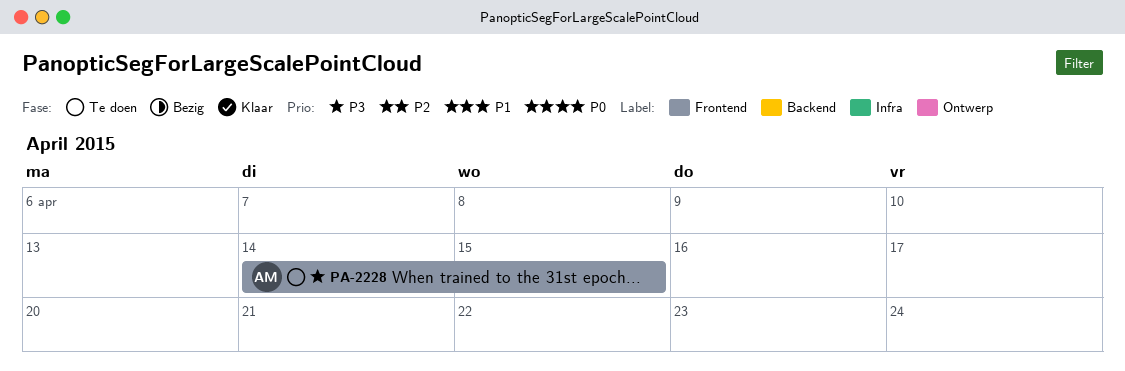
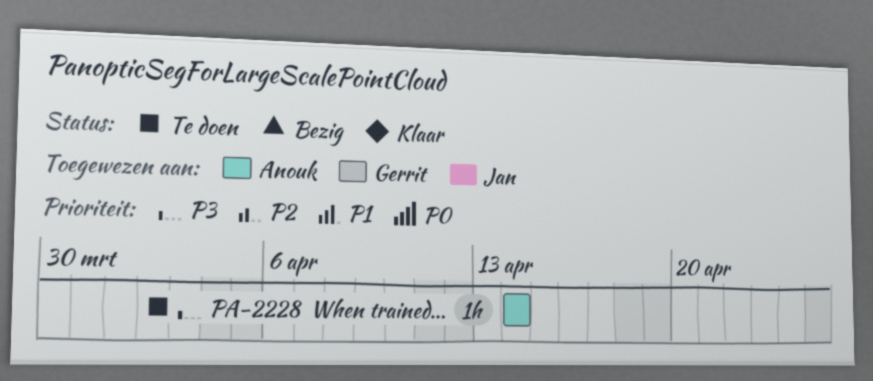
PA-2228, due: Apr 15 -> Apr 14

